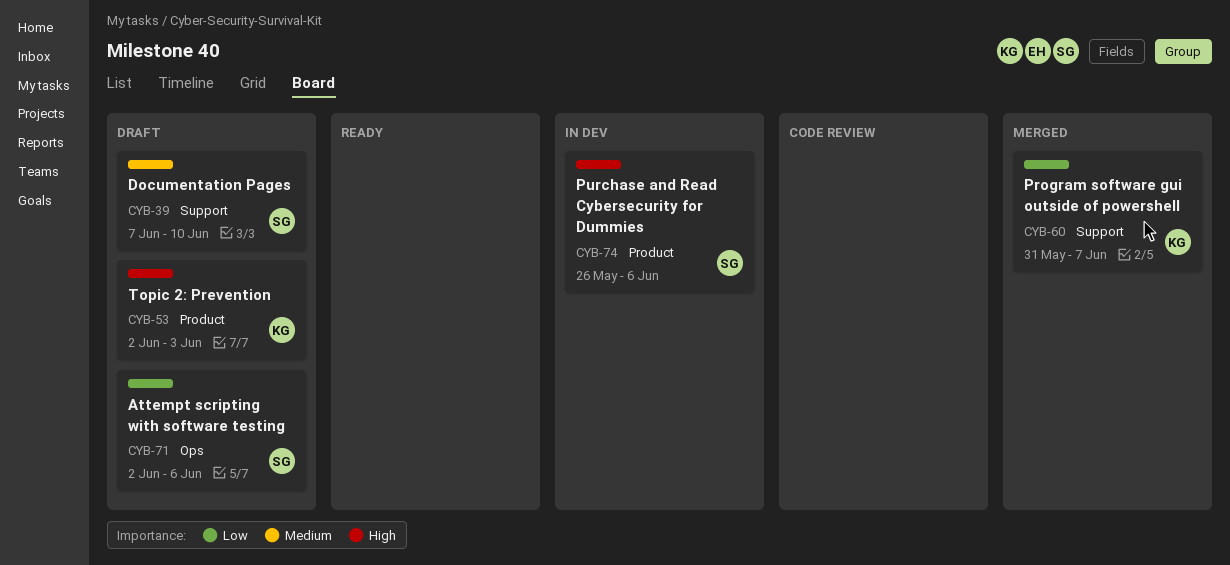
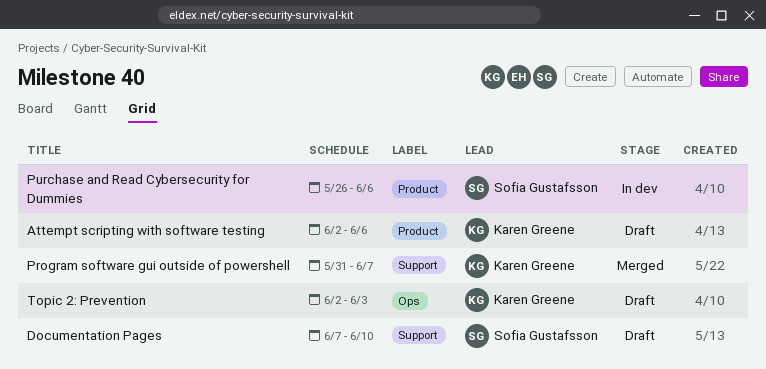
Attempt scripting with software testing, owner: Sofia Gustafsson -> Karen Greene
Attempt scripting with software testing, label: Ops -> Product
Topic 2: Prevention, label: Product -> Ops

